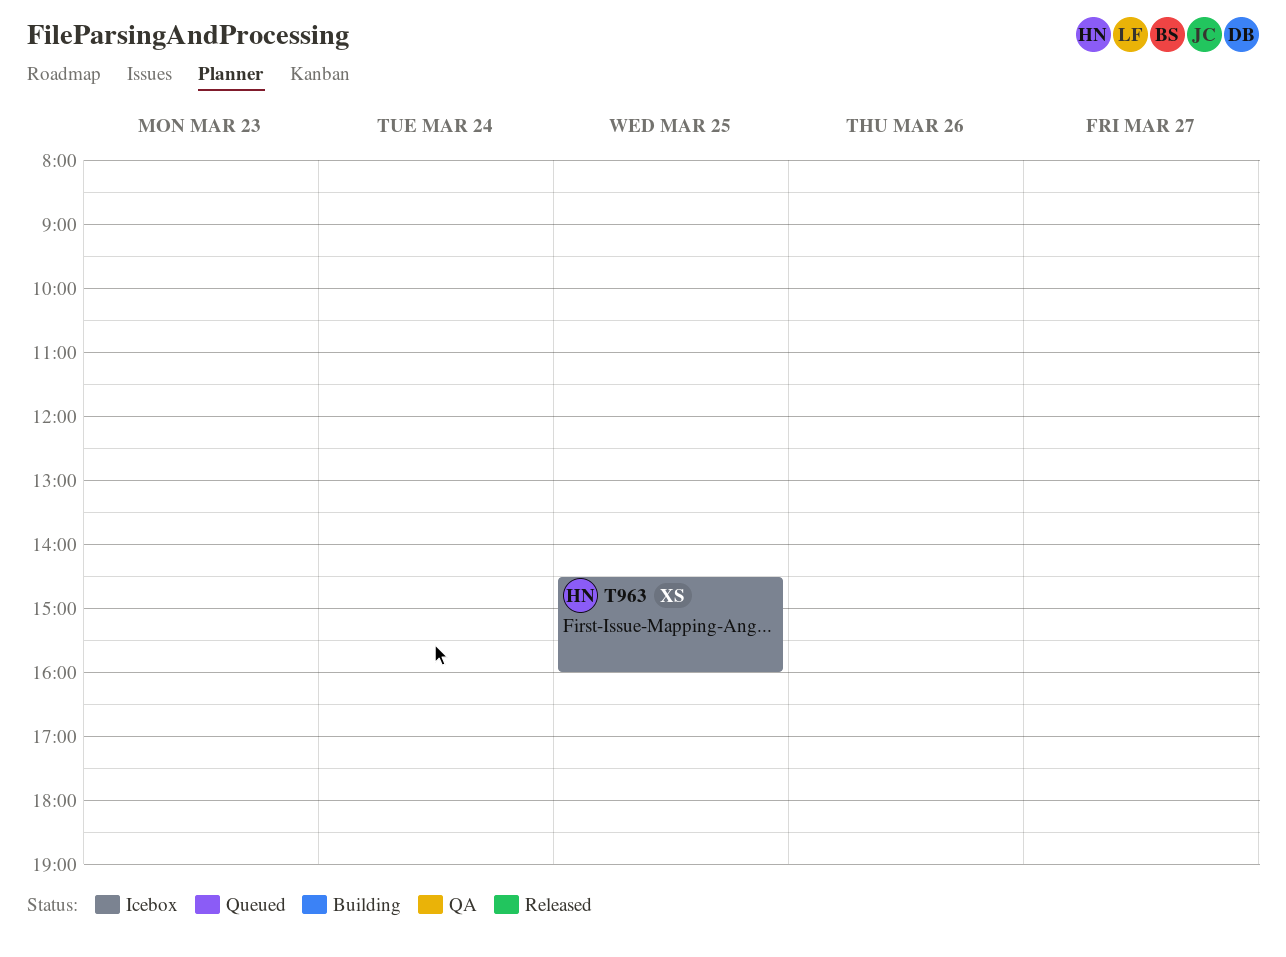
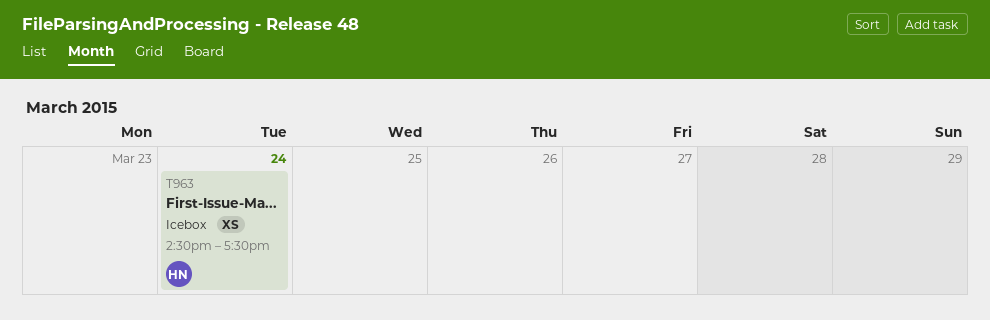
T963, day: Mar 25 -> Mar 24
T963, ends: 16:00 -> 17:30

